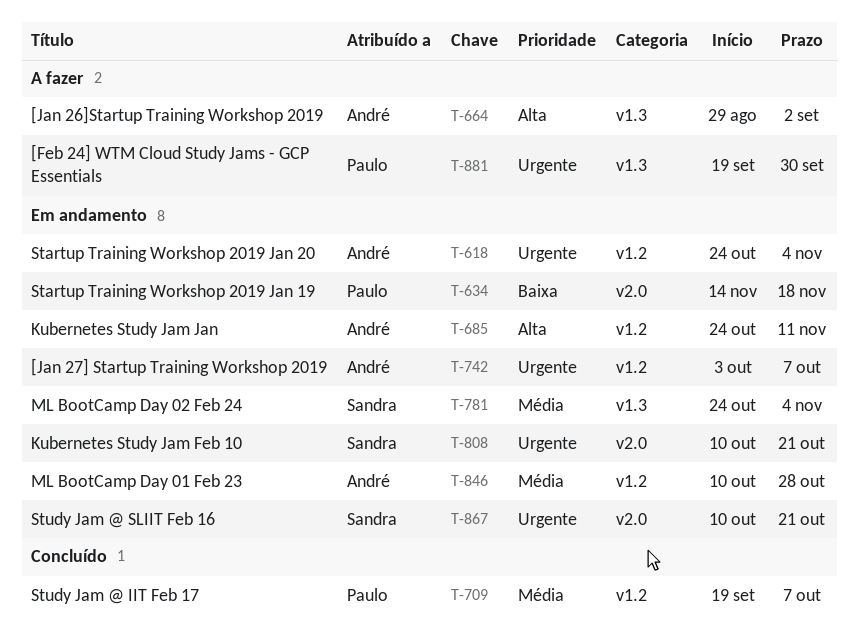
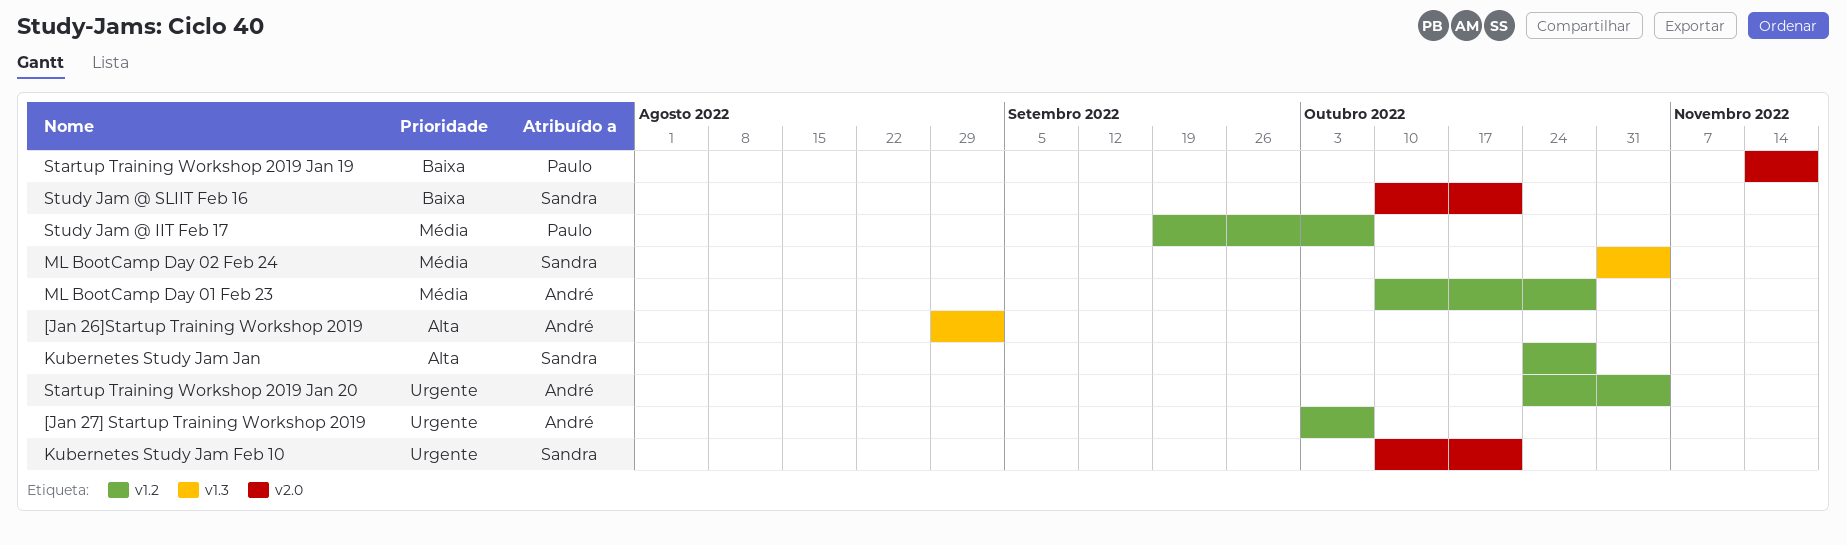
[Feb 24] WTM Cloud Study Jams - GCP Essentials: present -> none
Kubernetes Study Jam Jan, owner: André -> Sandra
Kubernetes Study Jam Jan, due: Nov 11 -> Oct 28
ML BootCamp Day 02 Feb 24, start: Oct 24 -> Oct 31
Study Jam @ SLIIT Feb 16, priority: Urgente -> Baixa

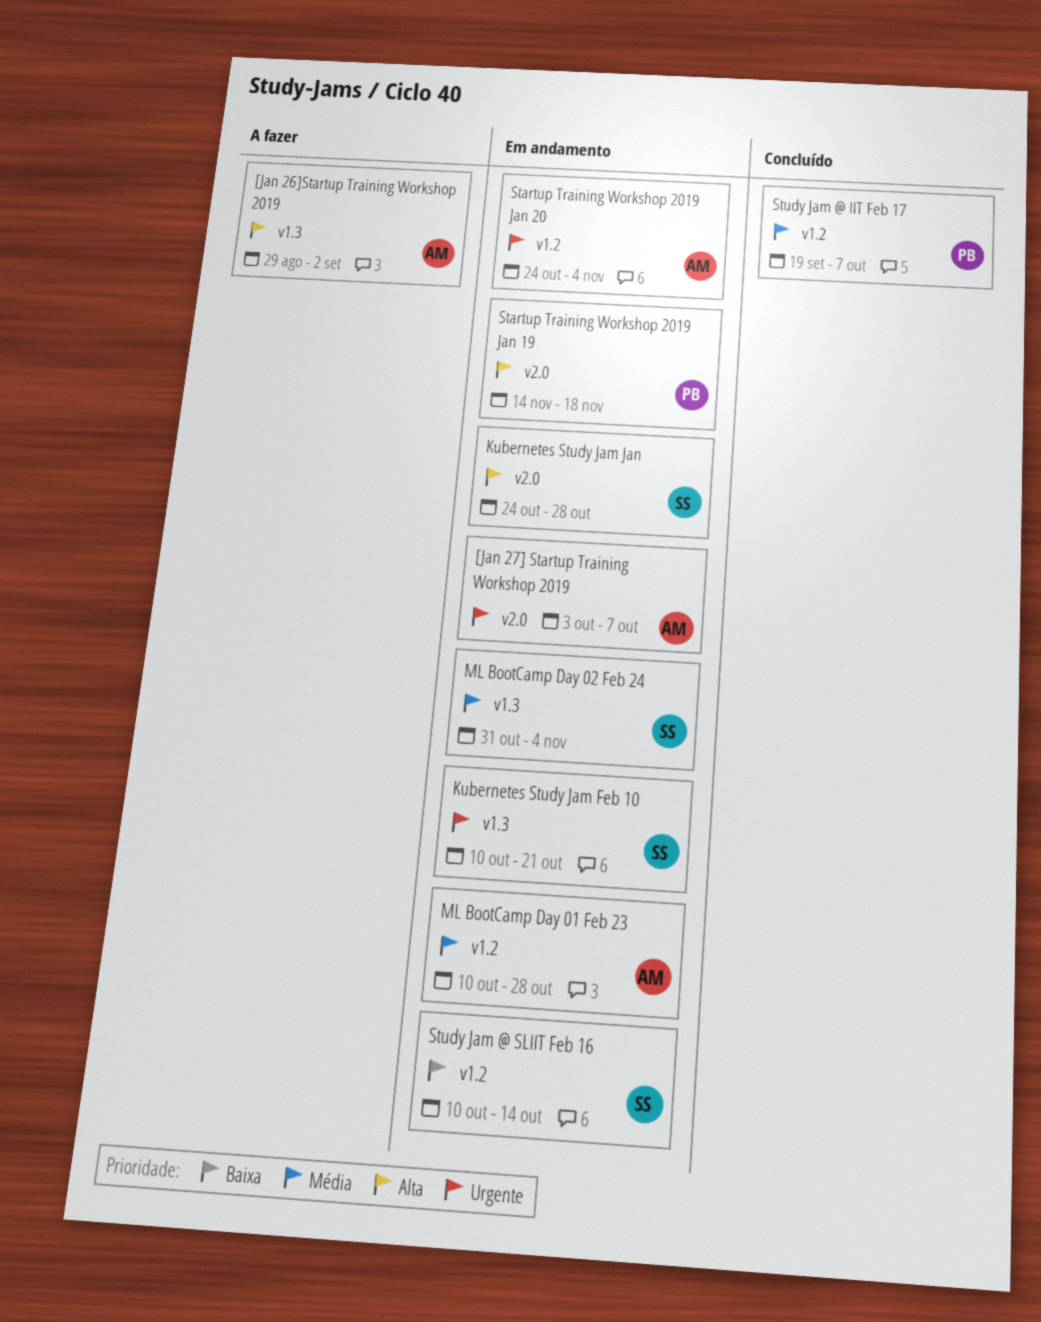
[Jan 27] Startup Training Workshop 2019, label: v1.2 -> v2.0
Kubernetes Study Jam Feb 10, label: v2.0 -> v1.3
Kubernetes Study Jam Jan, label: v1.2 -> v2.0
Startup Training Workshop 2019 Jan 19, priority: Baixa -> Alta
Study Jam @ SLIIT Feb 16, label: v2.0 -> v1.2
Study Jam @ SLIIT Feb 16, due: Oct 21 -> Oct 14

